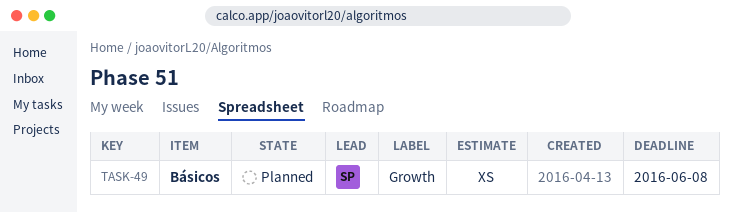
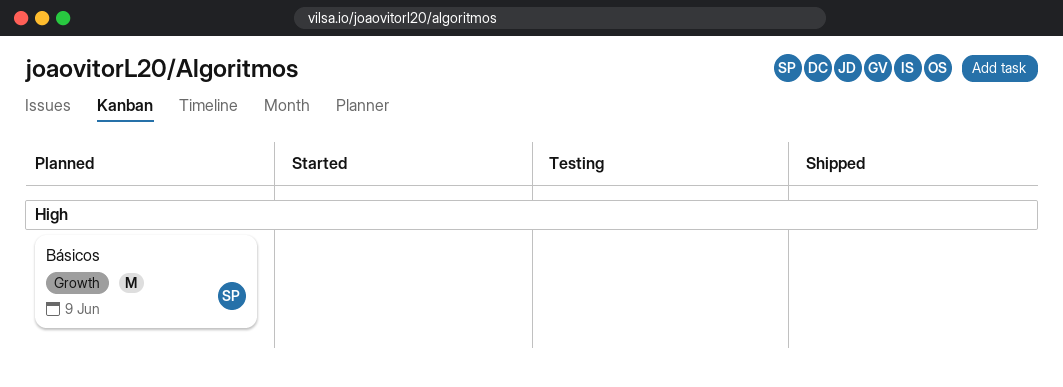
Básicos, estimate: XS -> M
Básicos, due: Jun 8 -> Jun 9

